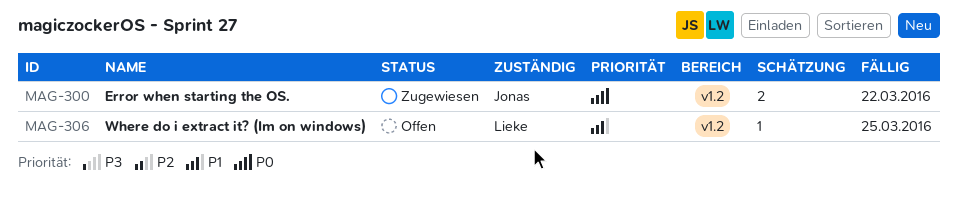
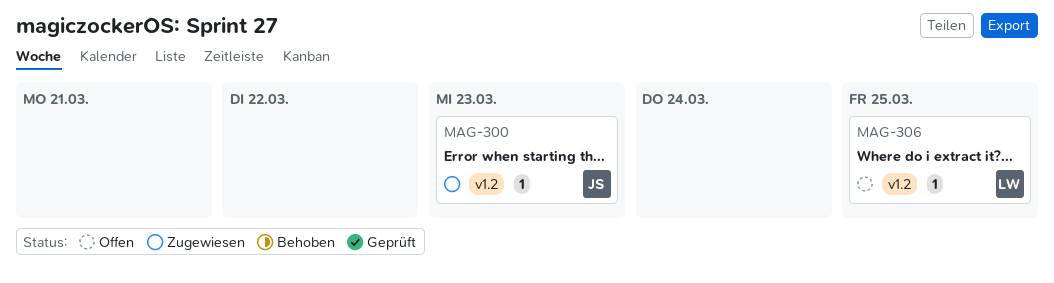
MAG-300, estimate: 2 -> 1
MAG-300, due: Mar 22 -> Mar 23

